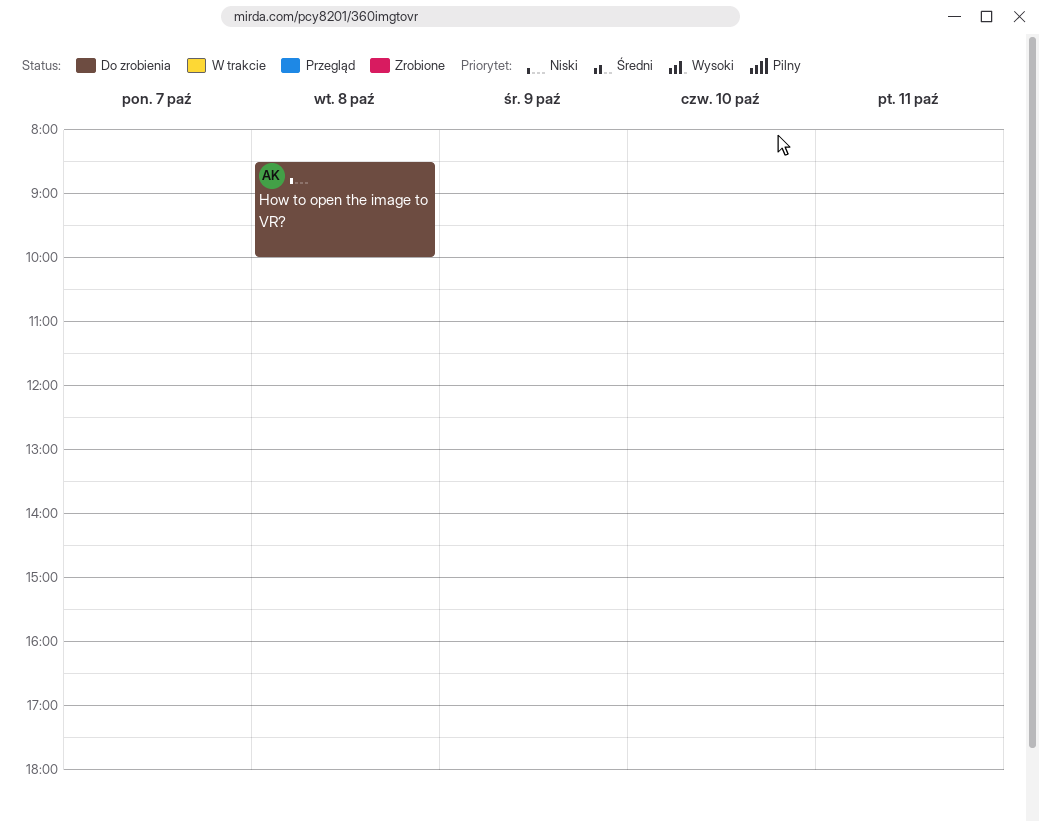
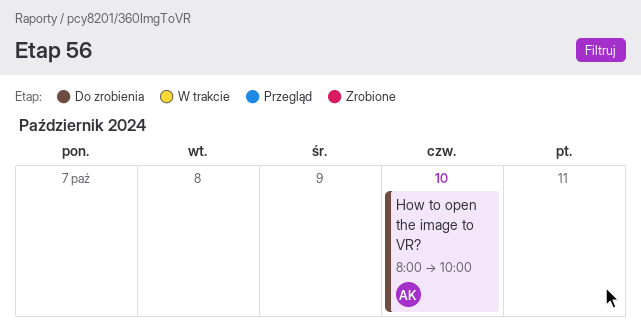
How to open the image to VR?, day: Oct 8 -> Oct 10
How to open the image to VR?, begins: 08:30 -> 08:00

